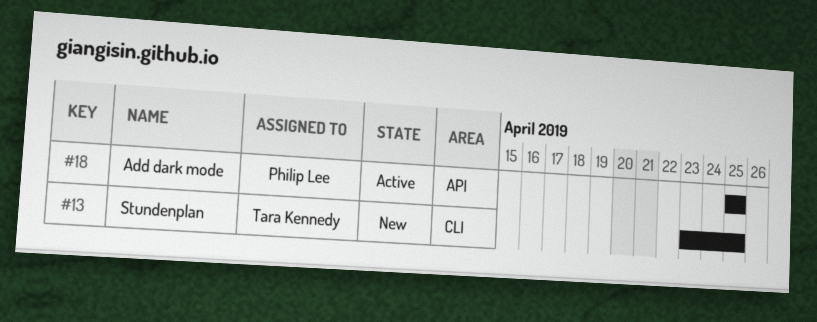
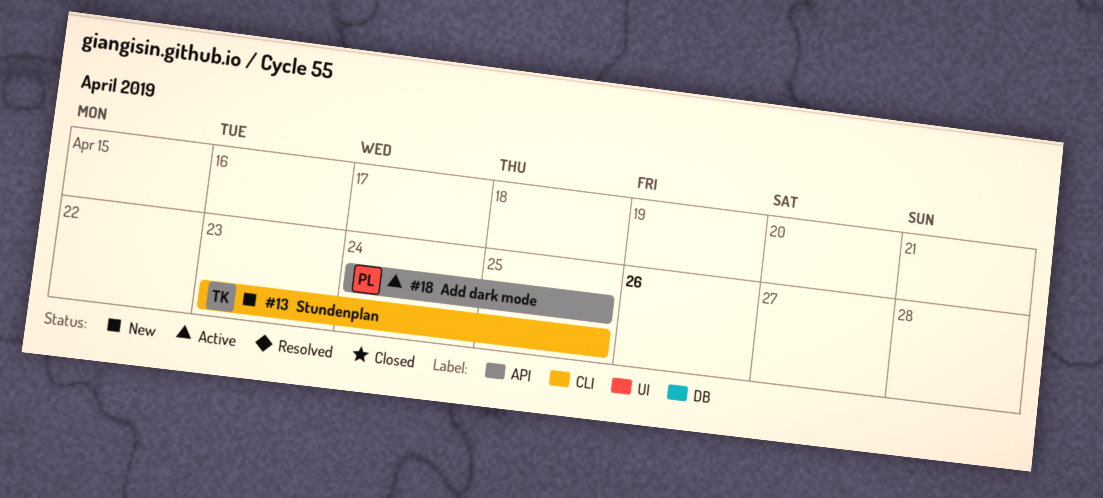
#18, start: Apr 25 -> Apr 24

